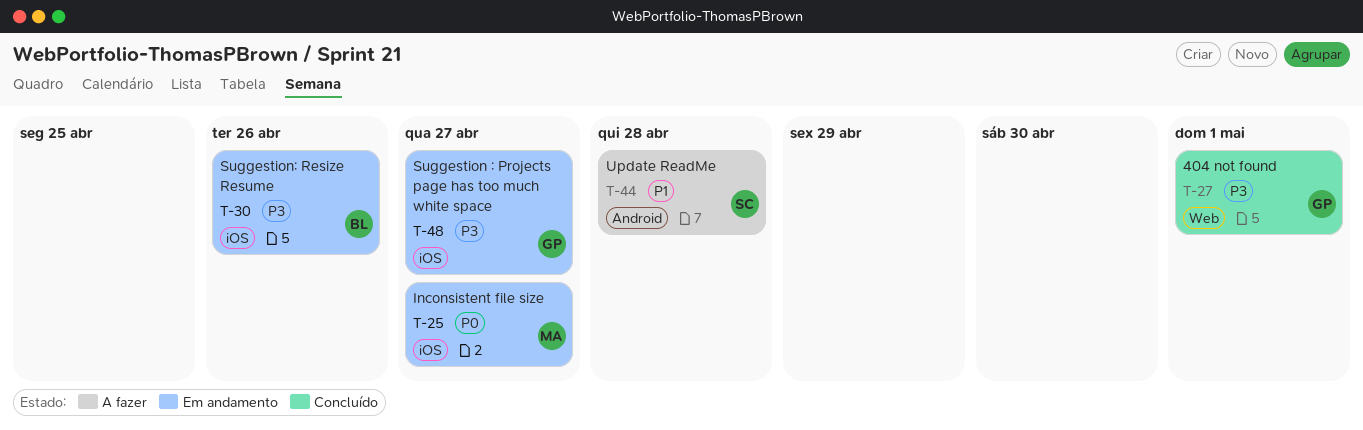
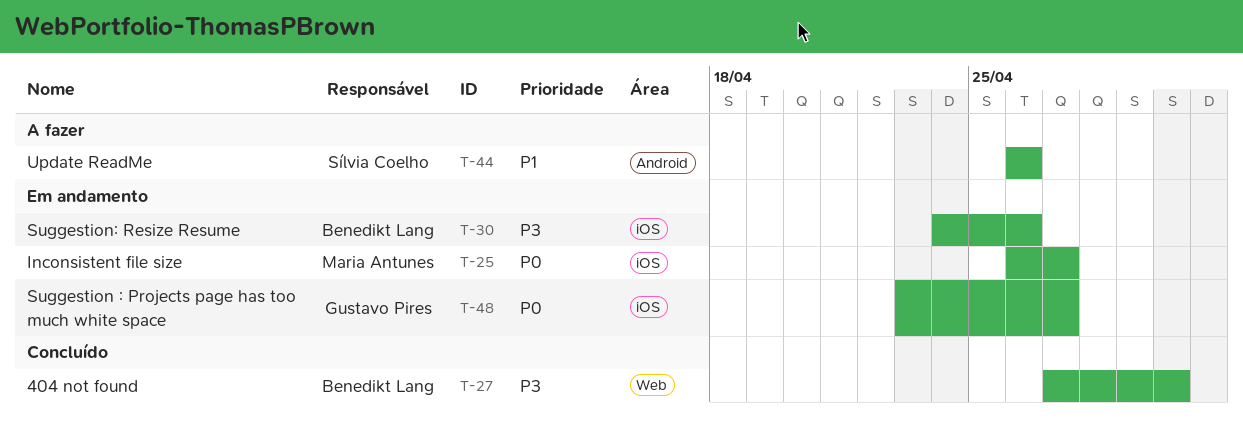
T-27, owner: Gustavo Pires -> Benedikt Lang
T-27, due: May 1 -> Apr 30
T-44, due: Apr 28 -> Apr 26
T-48, priority: P3 -> P0

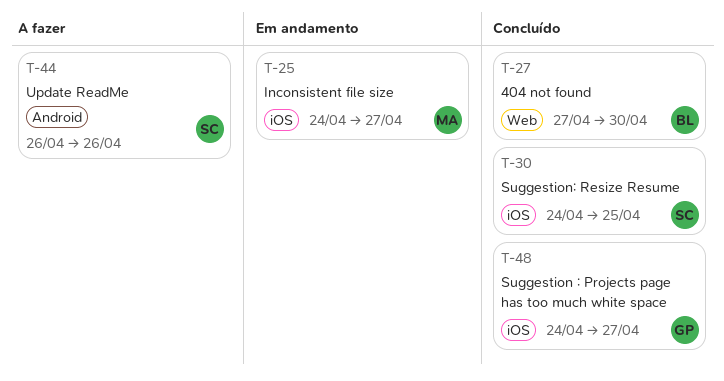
T-25, start: Apr 26 -> Apr 24
T-30, status: Em andamento -> Concluído
T-30, owner: Benedikt Lang -> Sílvia Coelho
T-30, due: Apr 26 -> Apr 25
T-48, status: Em andamento -> Concluído
T-48, start: Apr 23 -> Apr 24

